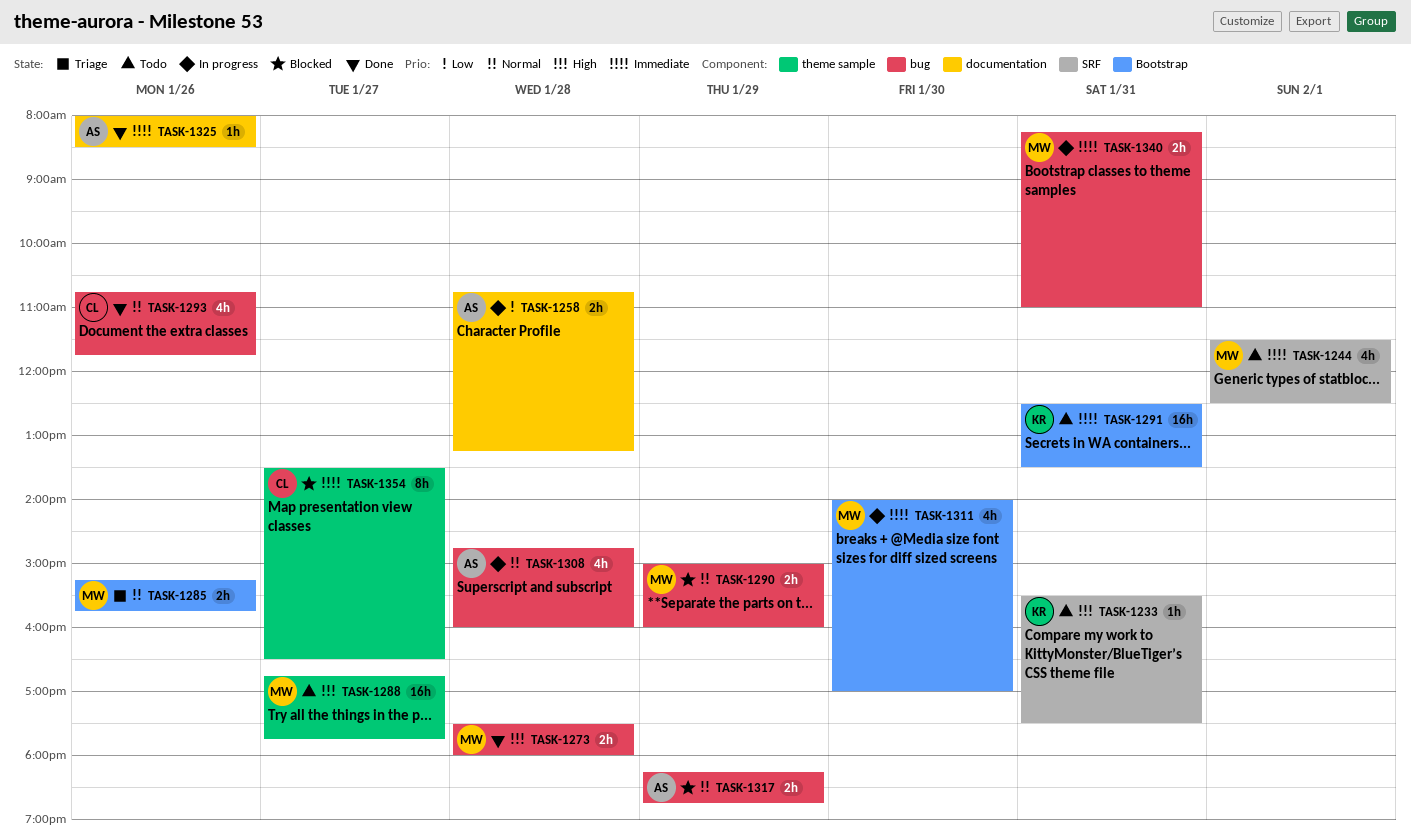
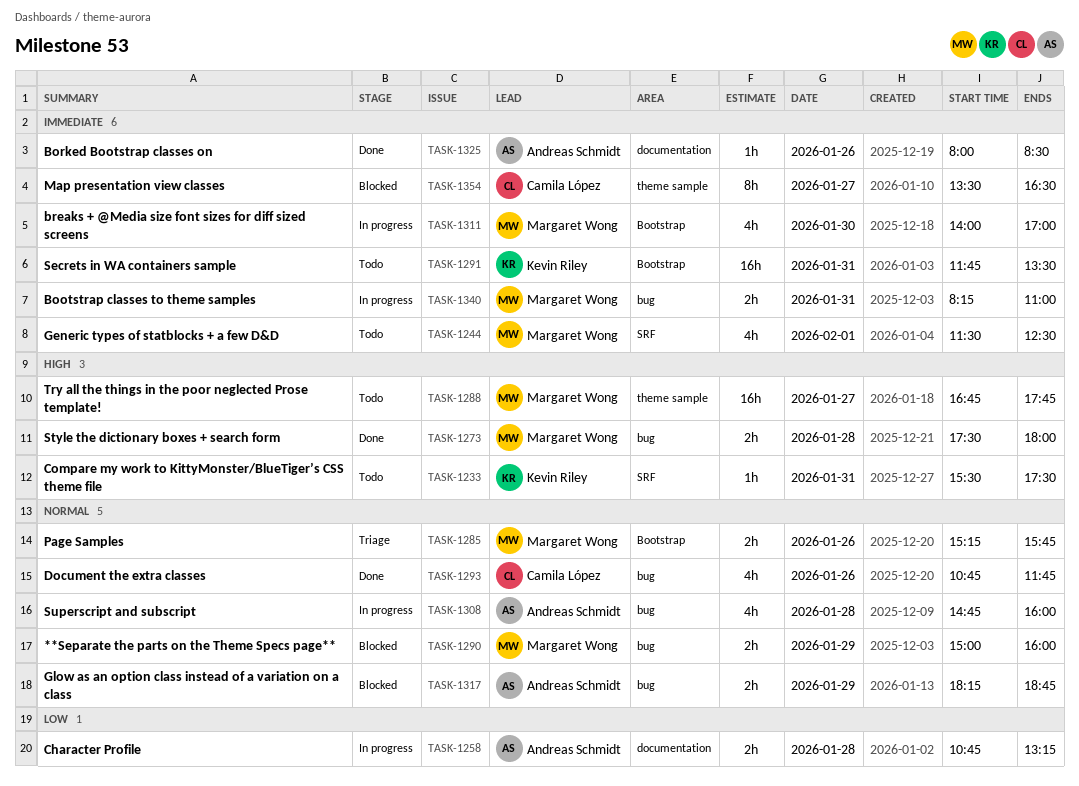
TASK-1291, begins: 12:30 -> 11:45

